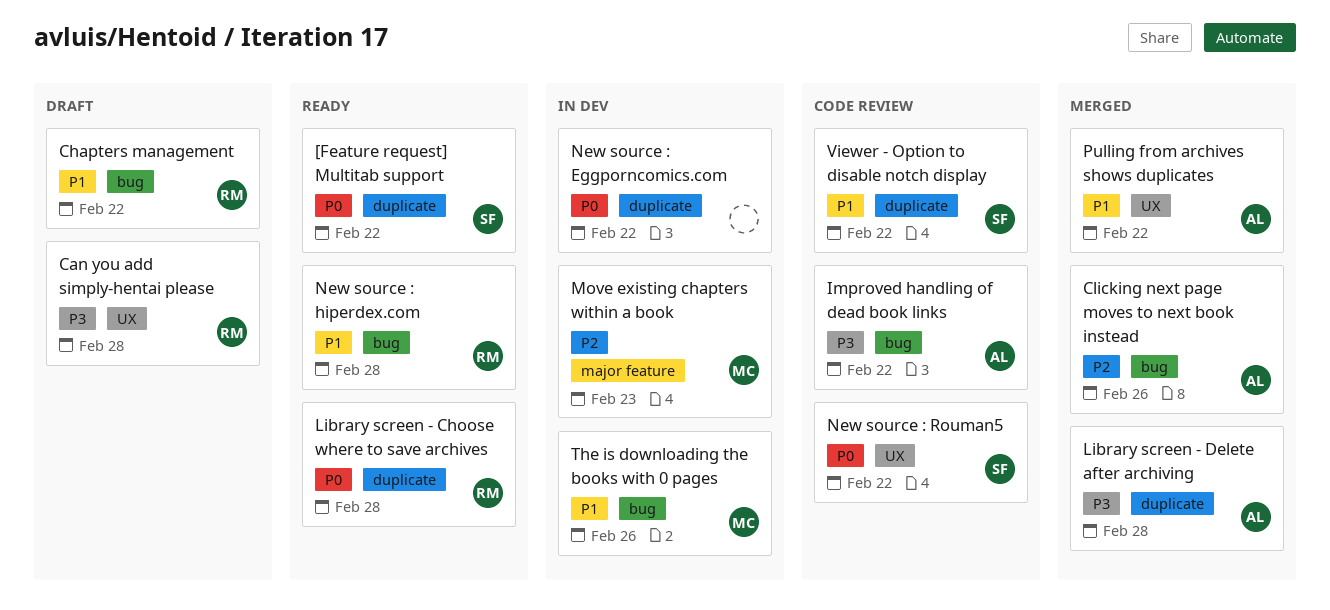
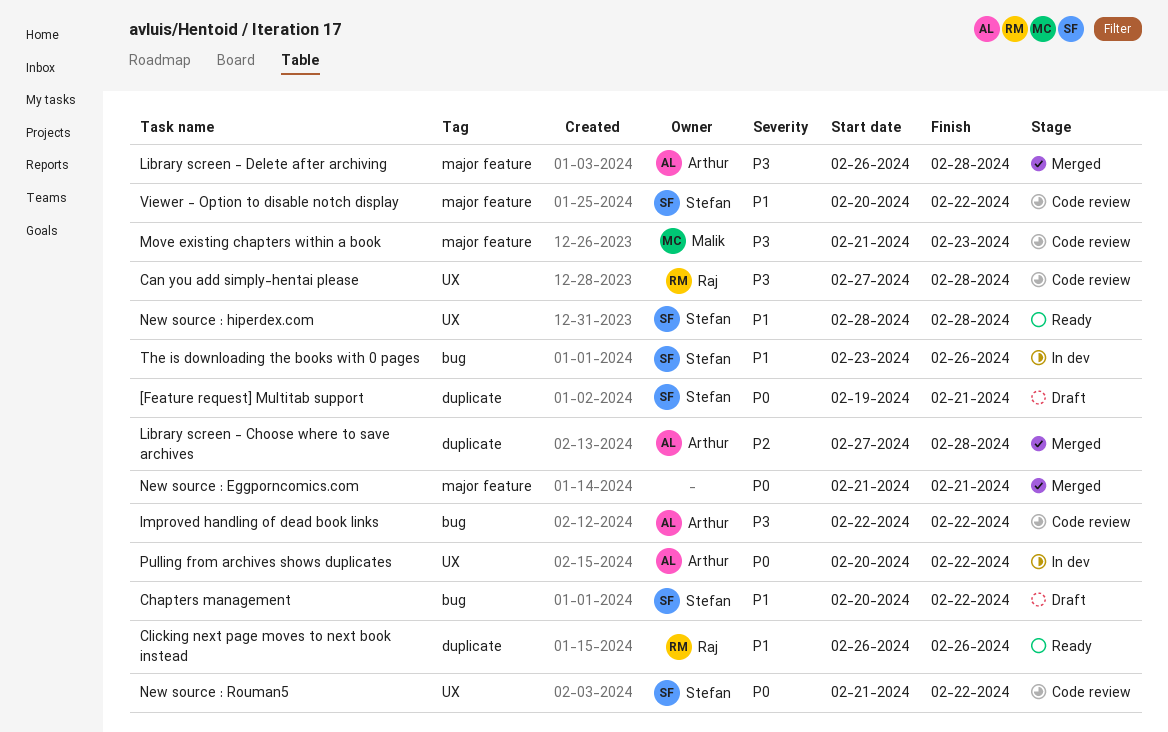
[Feature request] Multitab support, status: Ready -> Draft
[Feature request] Multitab support, due: Feb 22 -> Feb 21
Can you add simply-hentai please, status: Draft -> Code review
Chapters management, owner: Raj -> Stefan
Clicking next page moves to next book instead, status: Merged -> Ready
Clicking next page moves to next book instead, owner: Arthur -> Raj
Clicking next page moves to next book instead, priority: P2 -> P1
Clicking next page moves to next book instead, label: bug -> duplicate
Library screen - Choose where to save archives, status: Ready -> Merged
Library screen - Choose where to save archives, owner: Raj -> Arthur
Library screen - Choose where to save archives, priority: P0 -> P2
Library screen - Delete after archiving, label: duplicate -> major feature
Move existing chapters within a book, status: In dev -> Code review
Move existing chapters within a book, priority: P2 -> P3
New source : Eggporncomics.com, status: In dev -> Merged
New source : Eggporncomics.com, label: duplicate -> major feature
New source : Eggporncomics.com, due: Feb 22 -> Feb 21
New source : hiperdex.com, owner: Raj -> Stefan
New source : hiperdex.com, label: bug -> UX
Pulling from archives shows duplicates, status: Merged -> In dev
Pulling from archives shows duplicates, priority: P1 -> P0
The is downloading the books with 0 pages, owner: Malik -> Stefan
Viewer - Option to disable notch display, label: duplicate -> major feature

